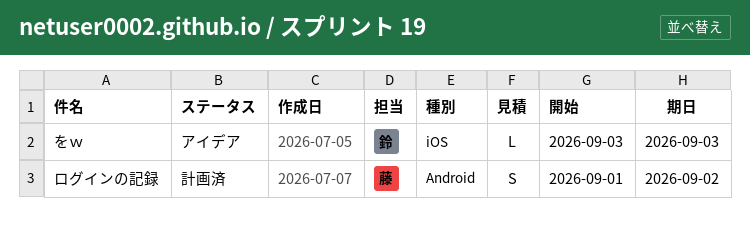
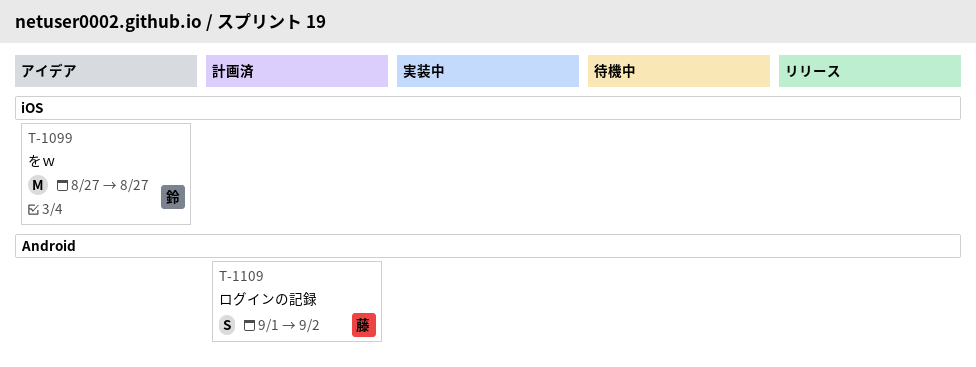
をｗ, estimate: L -> M
をｗ, start: Sep 3 -> Aug 27
をｗ, due: Sep 3 -> Aug 27

